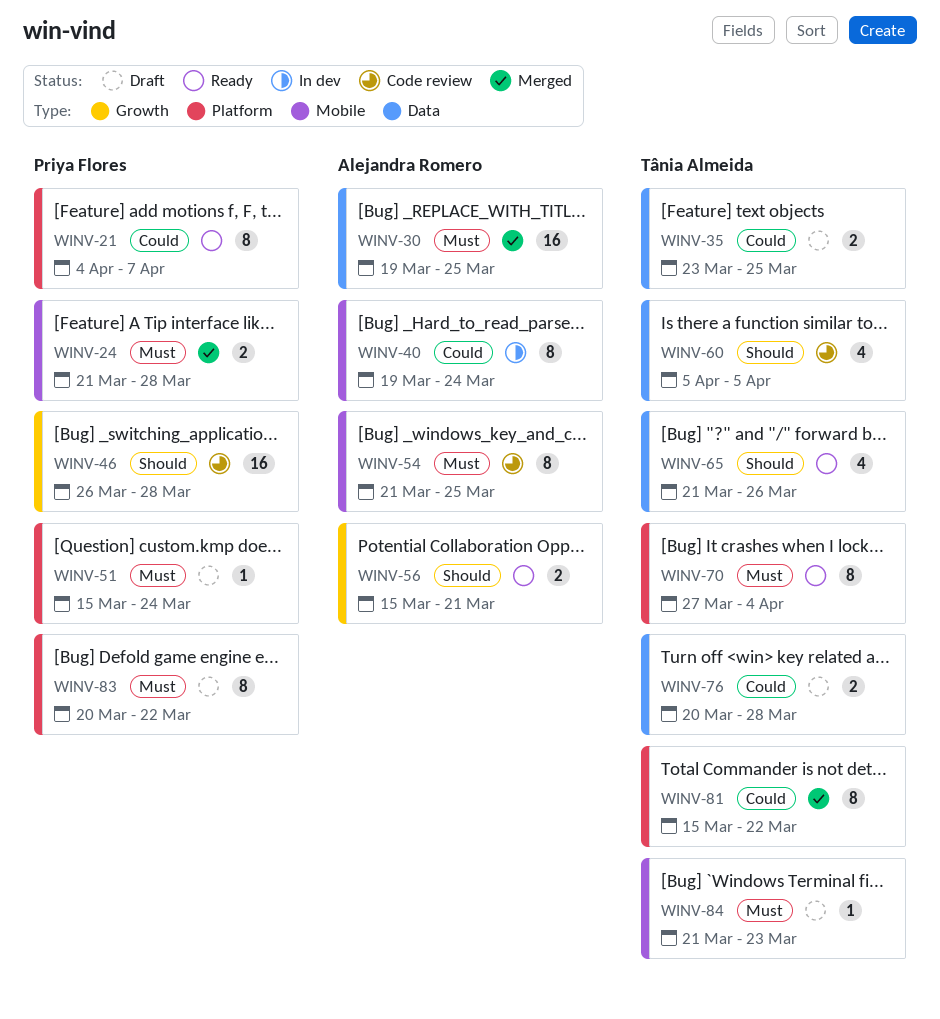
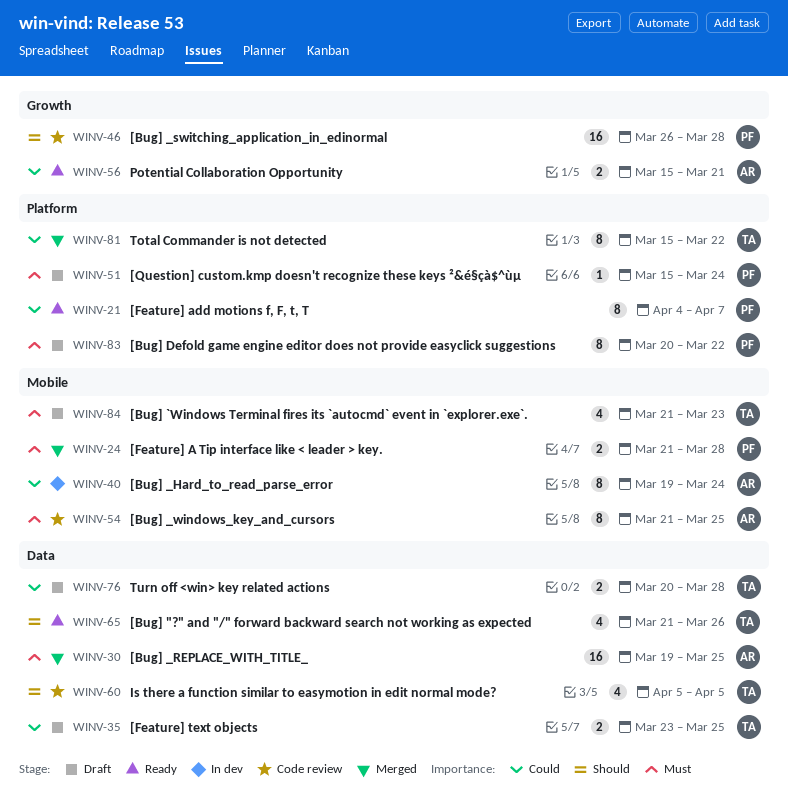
WINV-56, priority: Should -> Could
WINV-70: present -> none
WINV-84, estimate: 1 -> 4

